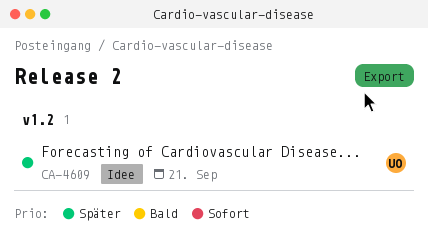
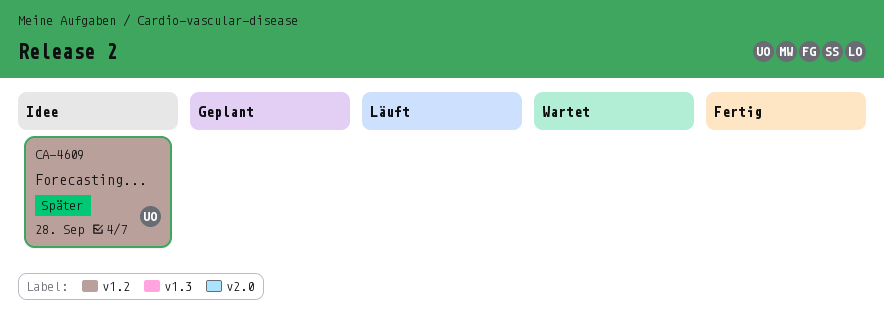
CA-4609, due: Sep 21 -> Sep 28

